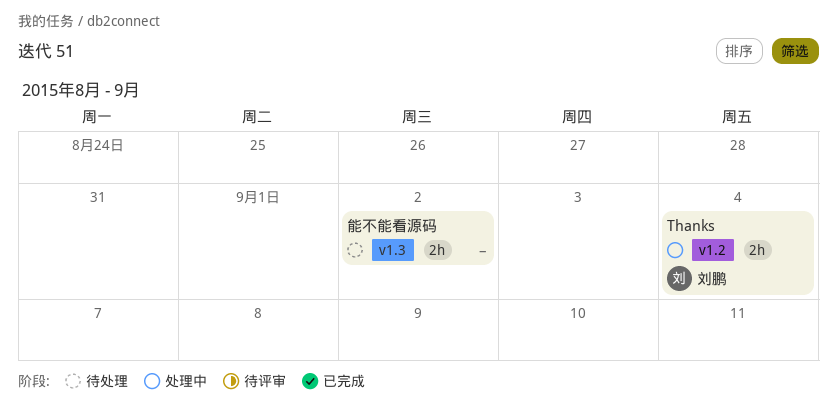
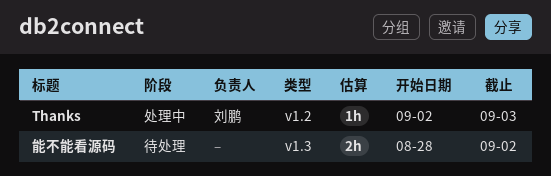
Thanks, estimate: 2h -> 1h
Thanks, due: Sep 4 -> Sep 3

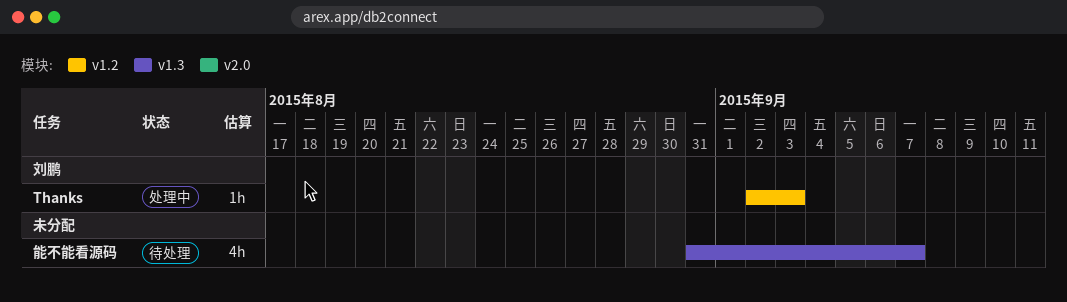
能不能看源码, estimate: 2h -> 4h
能不能看源码, start: Aug 28 -> Aug 31
能不能看源码, due: Sep 2 -> Sep 7

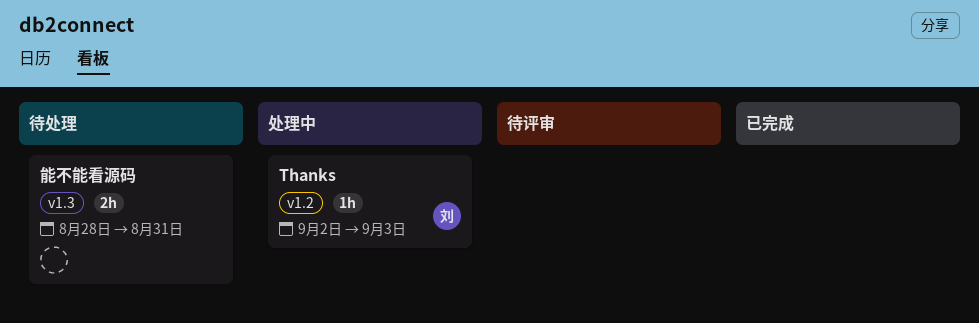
能不能看源码, estimate: 4h -> 2h
能不能看源码, start: Aug 31 -> Aug 28
能不能看源码, due: Sep 7 -> Aug 31

